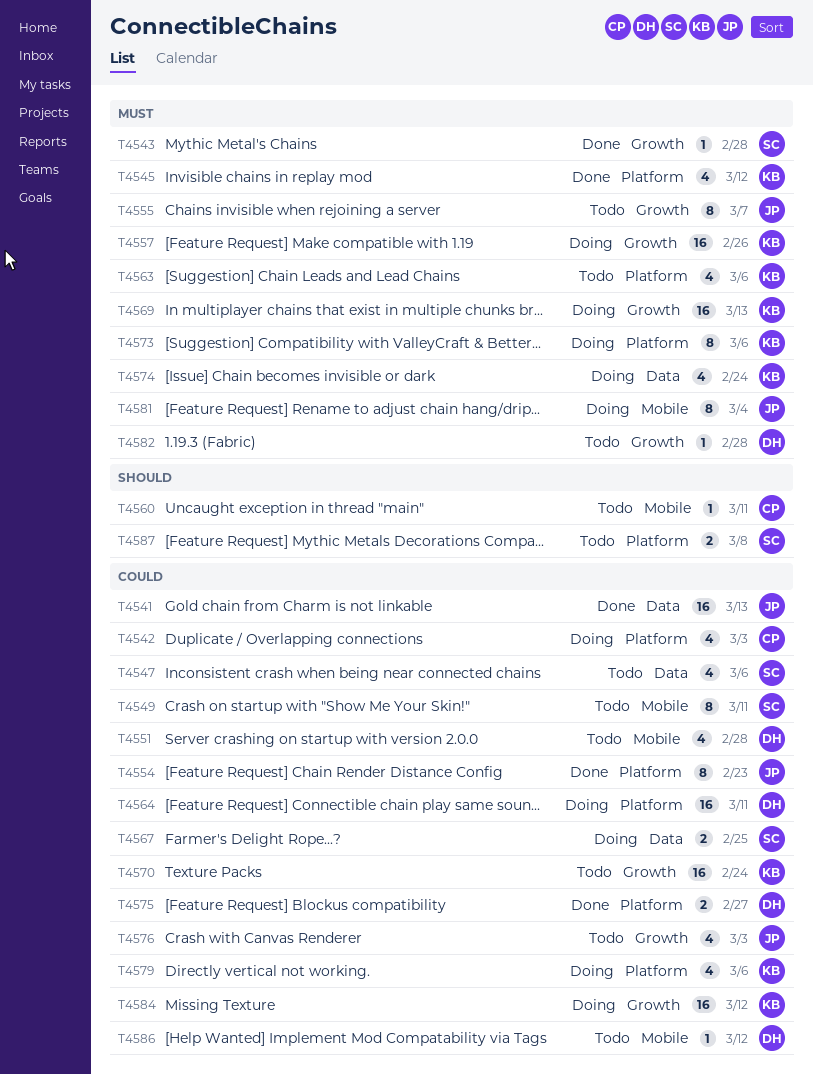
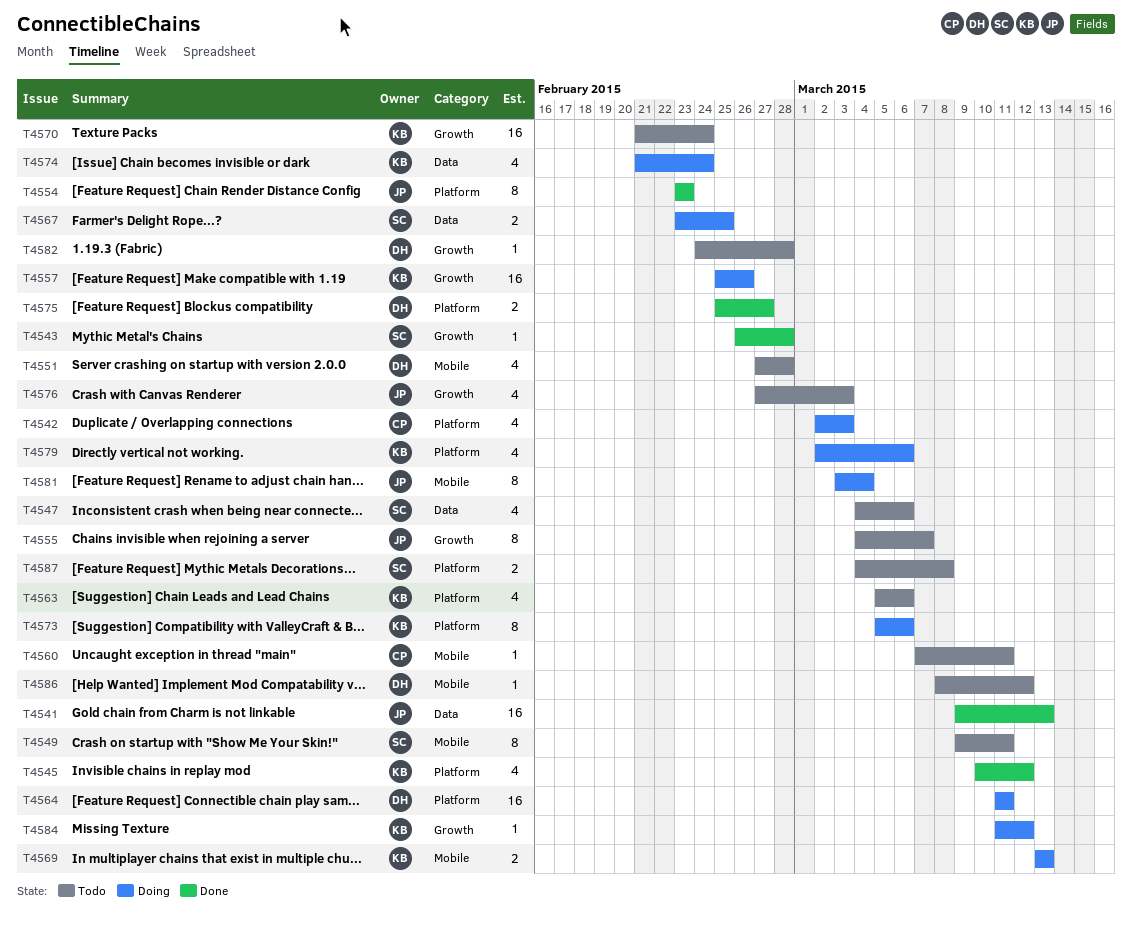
T4569, label: Growth -> Mobile
T4569, estimate: 16 -> 2
T4584, estimate: 16 -> 1

